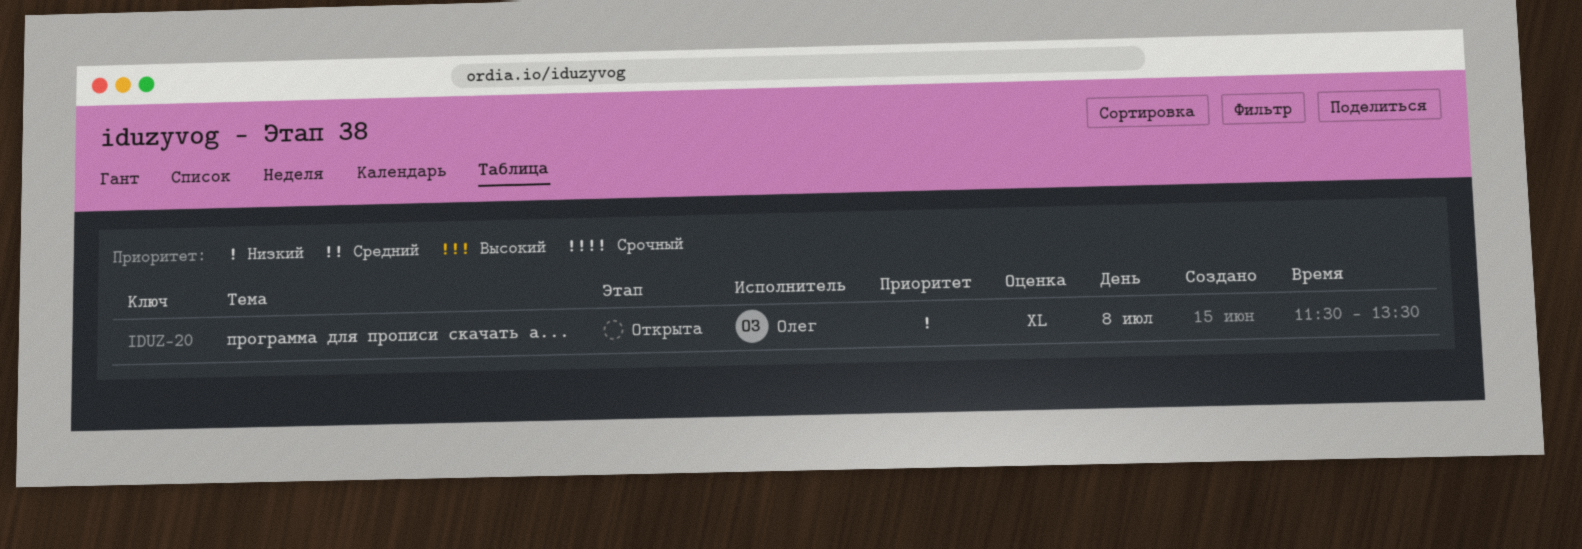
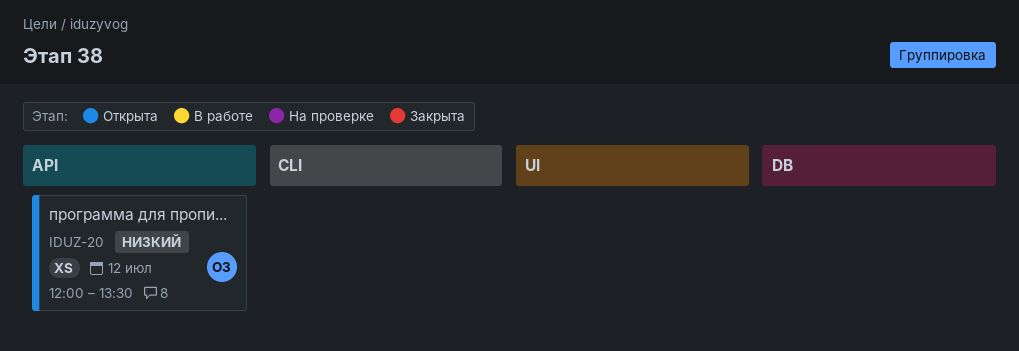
IDUZ-20, estimate: XL -> XS
IDUZ-20, day: Jul 8 -> Jul 12
IDUZ-20, begins: 11:30 -> 12:00

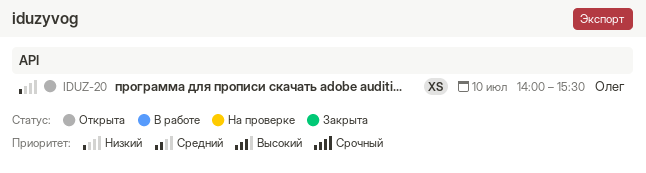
IDUZ-20, day: Jul 12 -> Jul 10
IDUZ-20, begins: 12:00 -> 14:00
IDUZ-20, ends: 13:30 -> 15:30

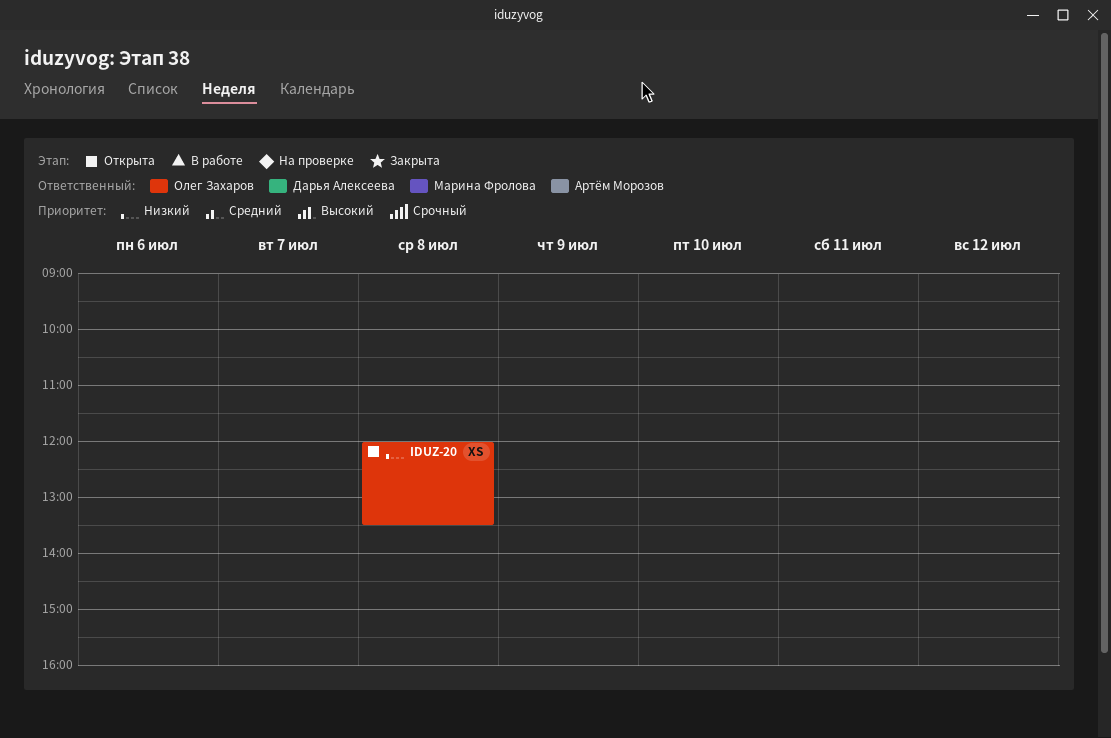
IDUZ-20, day: Jul 10 -> Jul 8
IDUZ-20, begins: 14:00 -> 12:00
IDUZ-20, ends: 15:30 -> 13:30

